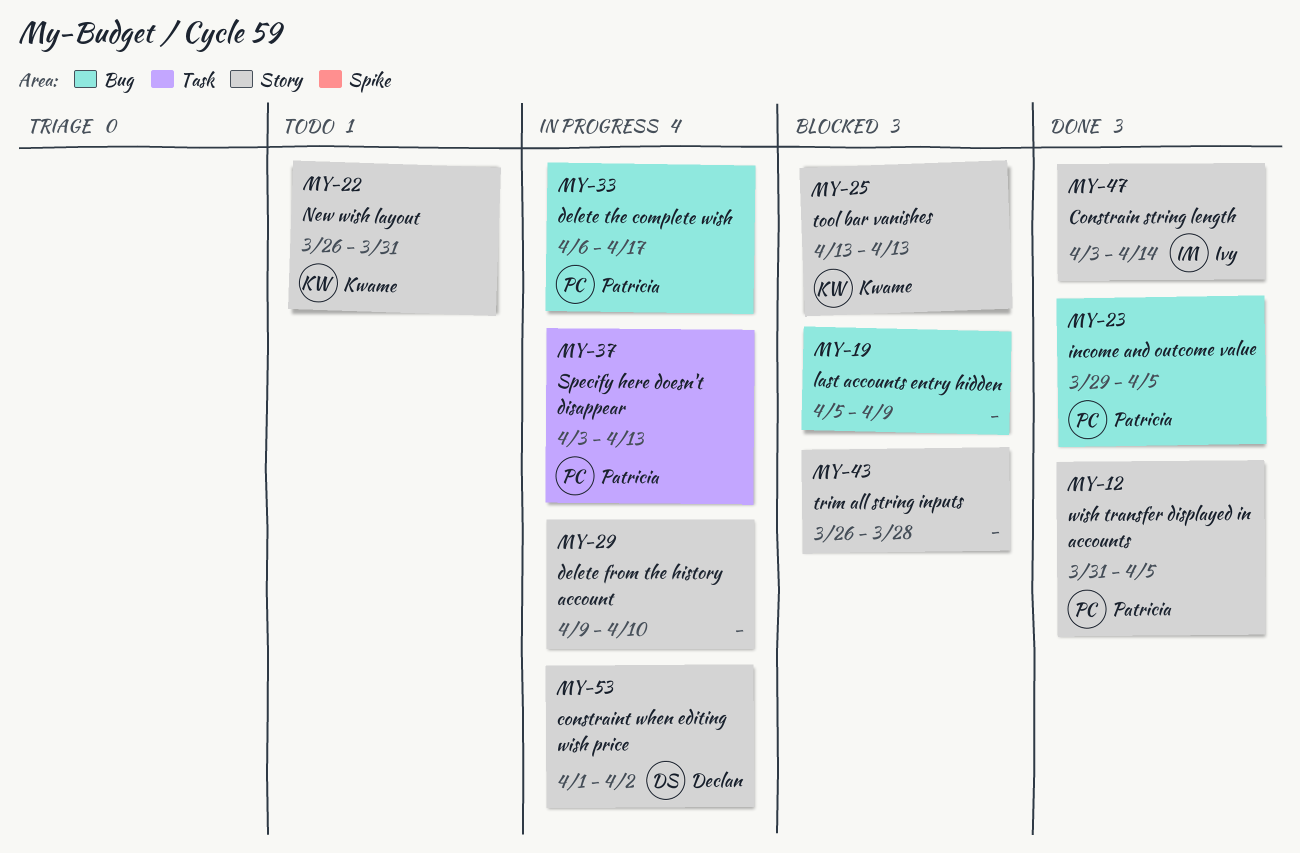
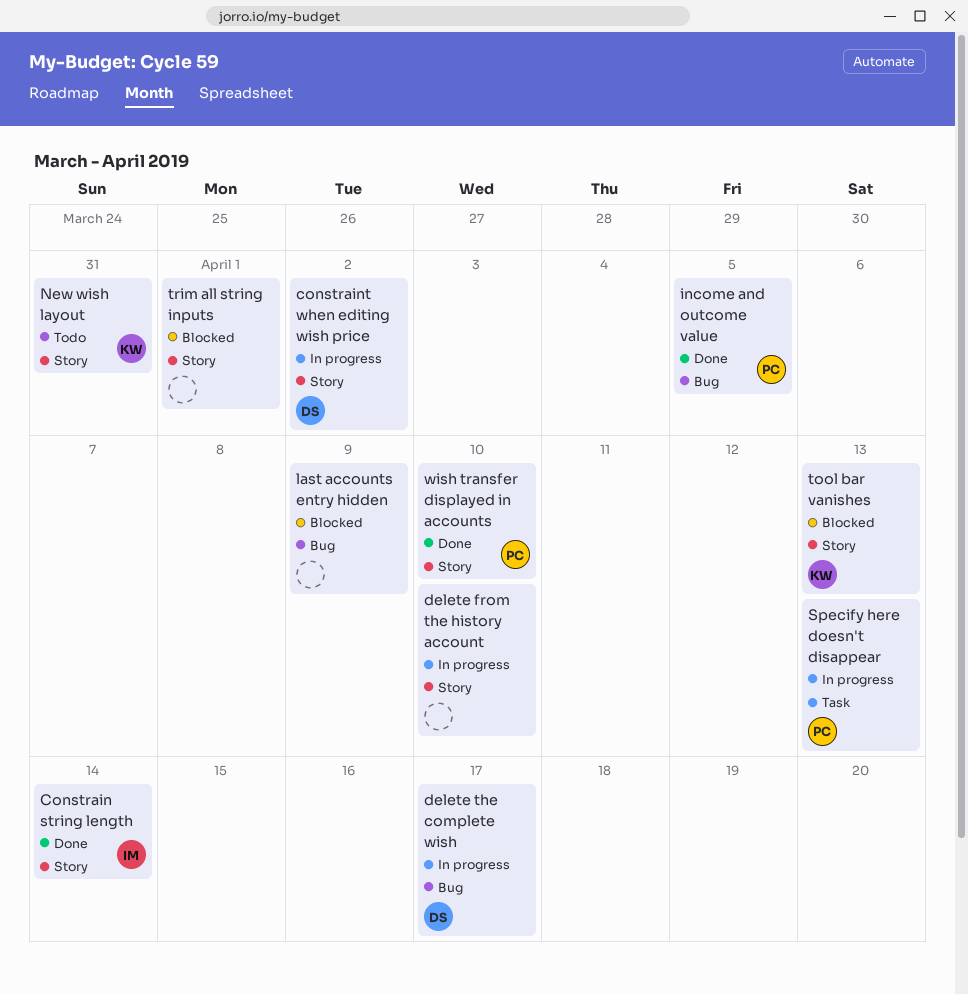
delete the complete wish, owner: Patricia -> Declan
trim all string inputs, due: Mar 28 -> Apr 1
wish transfer displayed in accounts, due: Apr 5 -> Apr 10

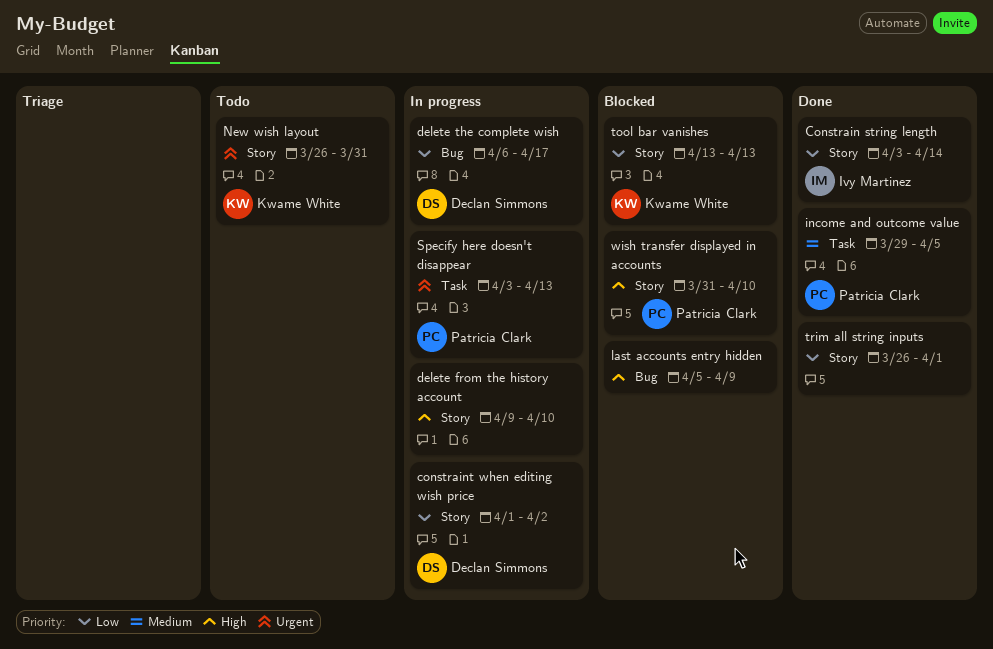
income and outcome value, label: Bug -> Task
trim all string inputs, status: Blocked -> Done
wish transfer displayed in accounts, status: Done -> Blocked

